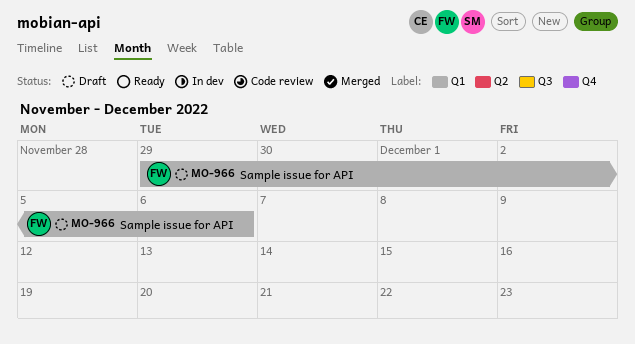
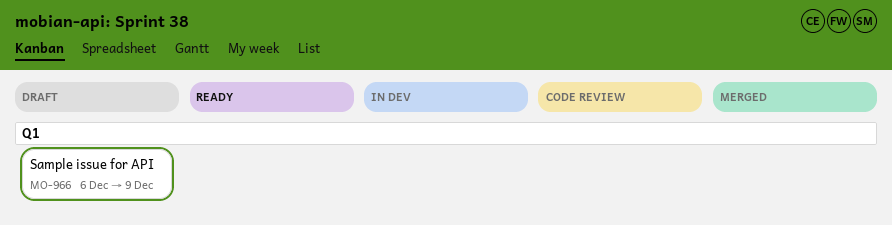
MO-966, start: Nov 29 -> Dec 6
MO-966, due: Dec 6 -> Dec 9

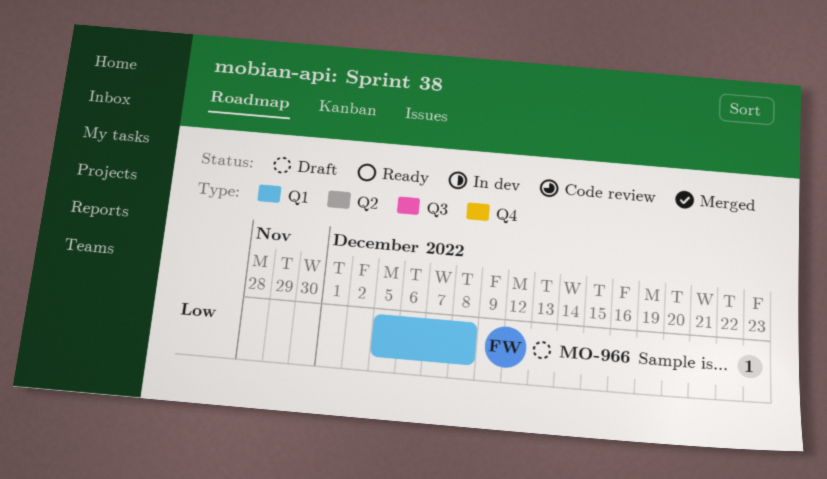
MO-966, start: Dec 6 -> Dec 5
MO-966, due: Dec 9 -> Dec 8

